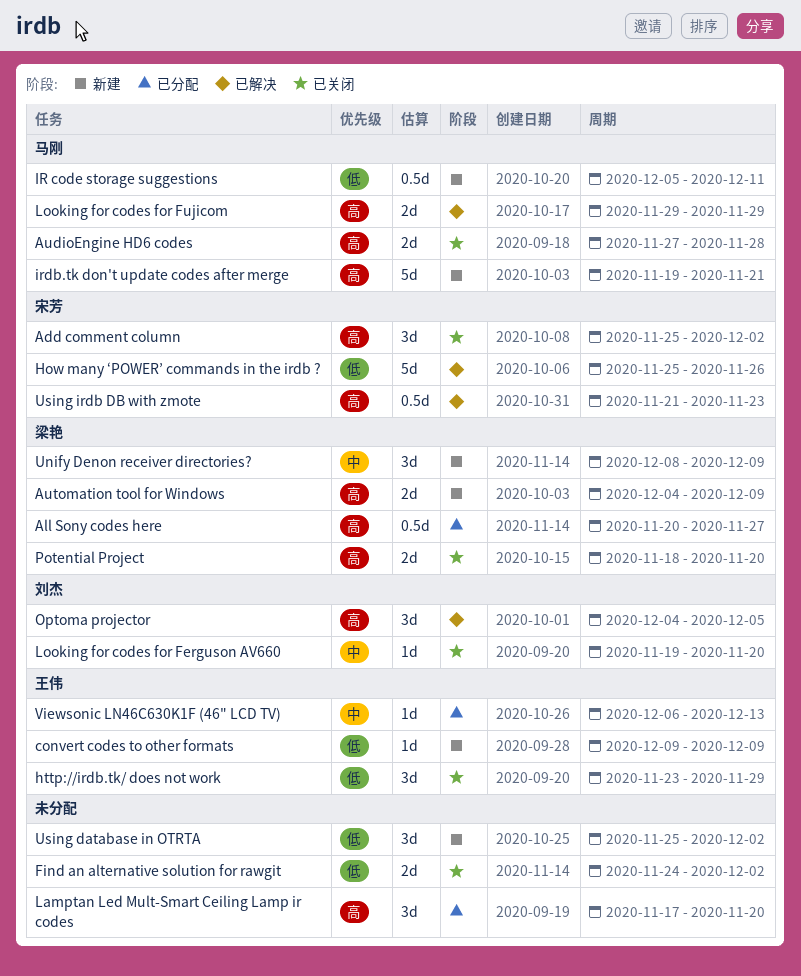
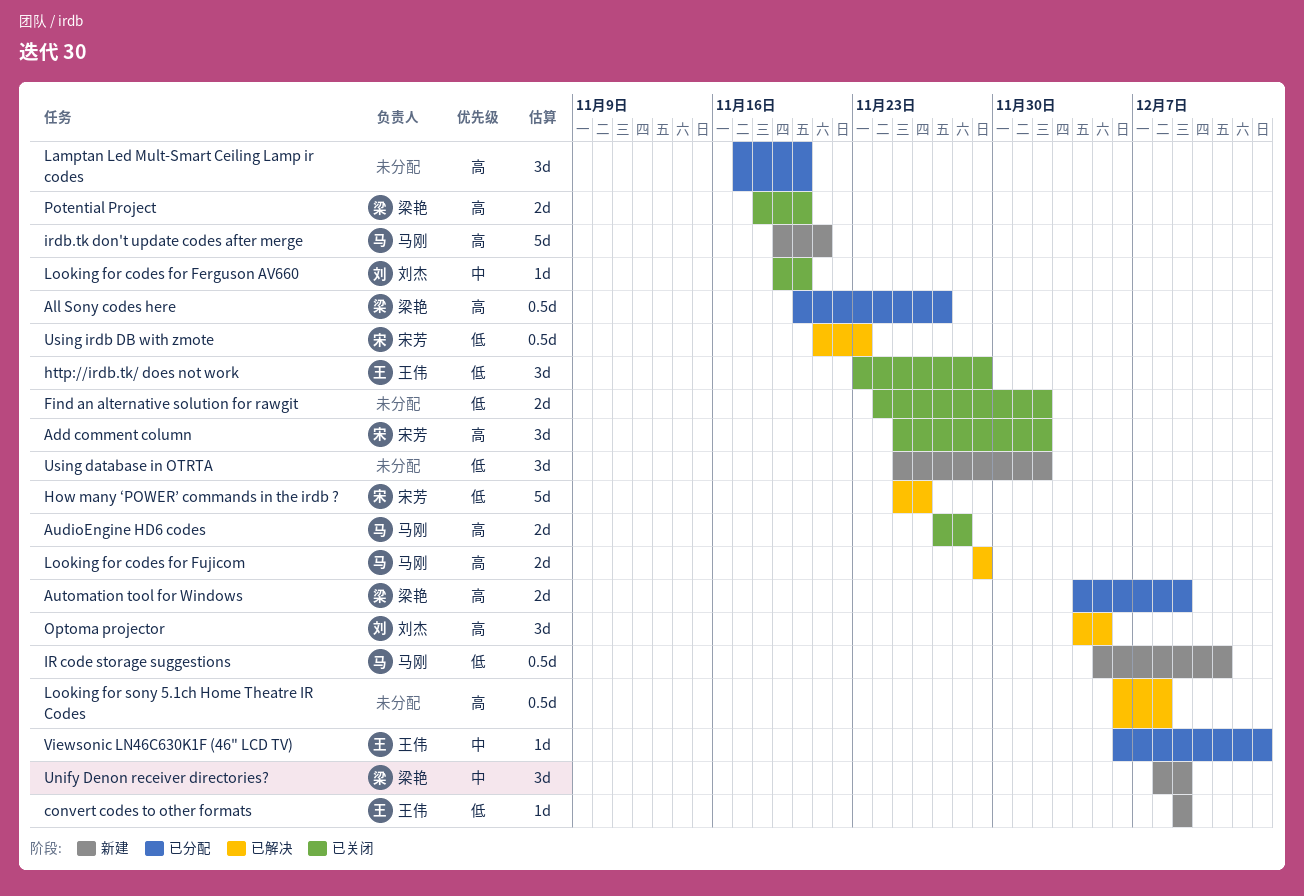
Automation tool for Windows, status: 新建 -> 已分配
Looking for sony 5.1ch Home Theatre IR Codes: none -> present
Using irdb DB with zmote, priority: 高 -> 低

